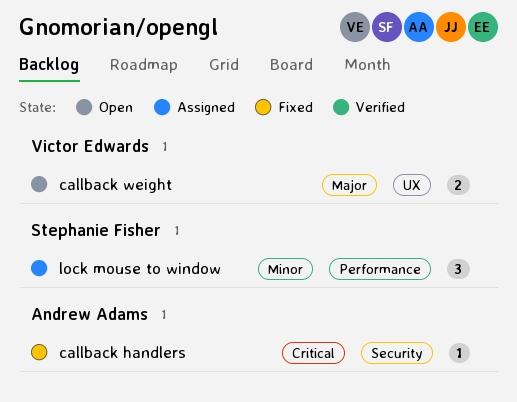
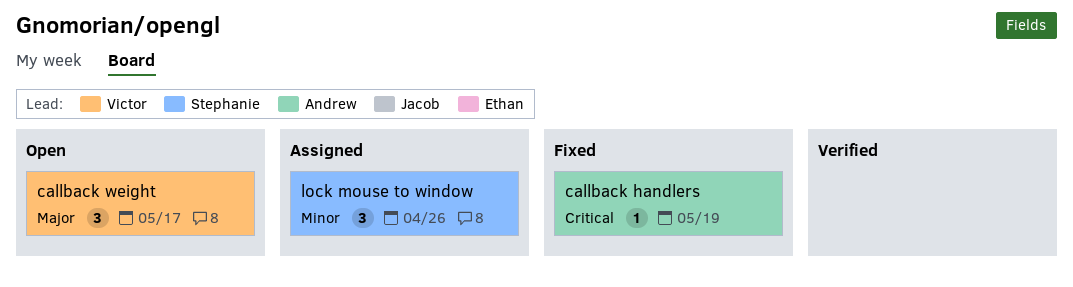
callback weight, estimate: 2 -> 3

